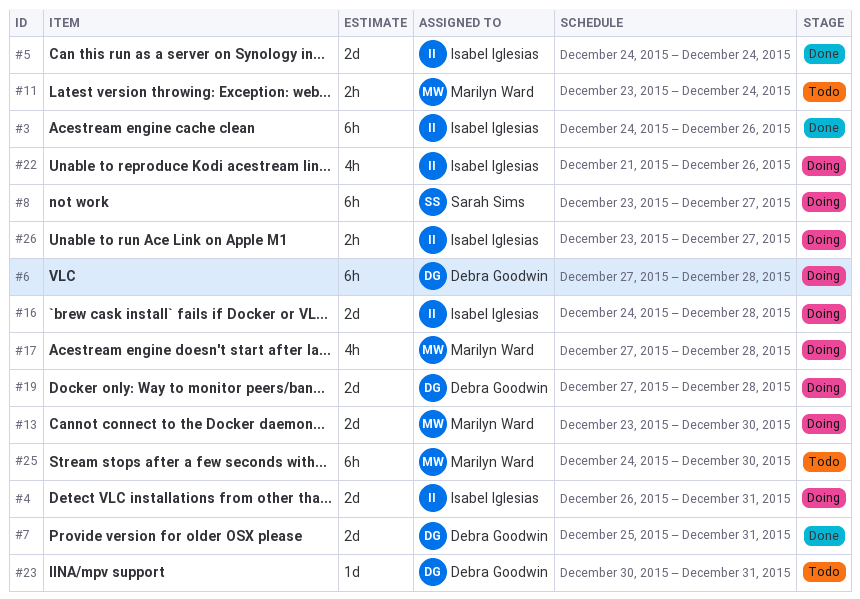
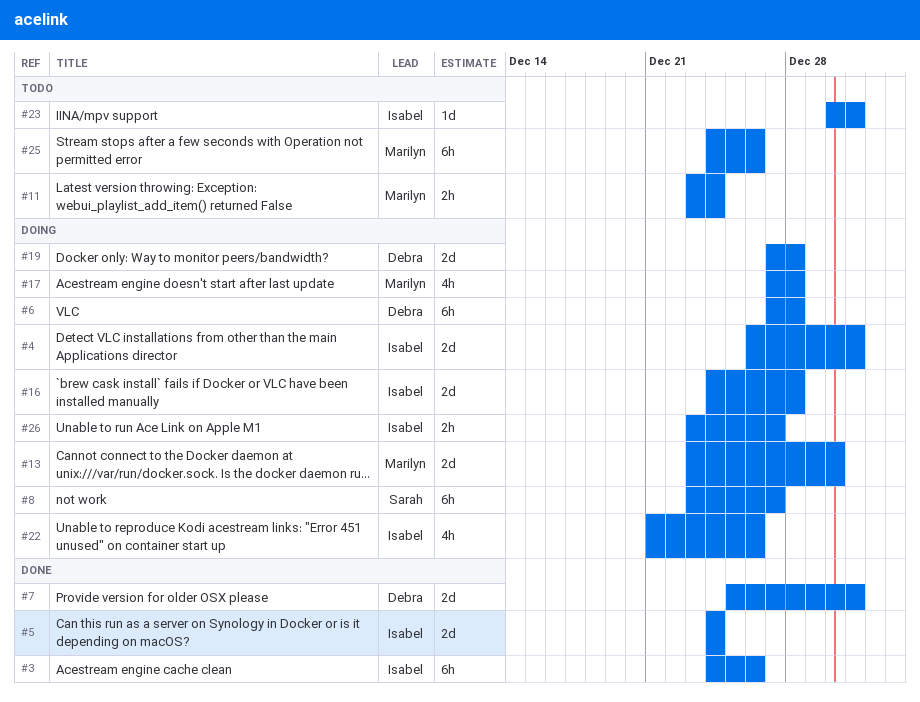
#23, owner: Debra Goodwin -> Isabel Iglesias
#25, due: Dec 30 -> Dec 26

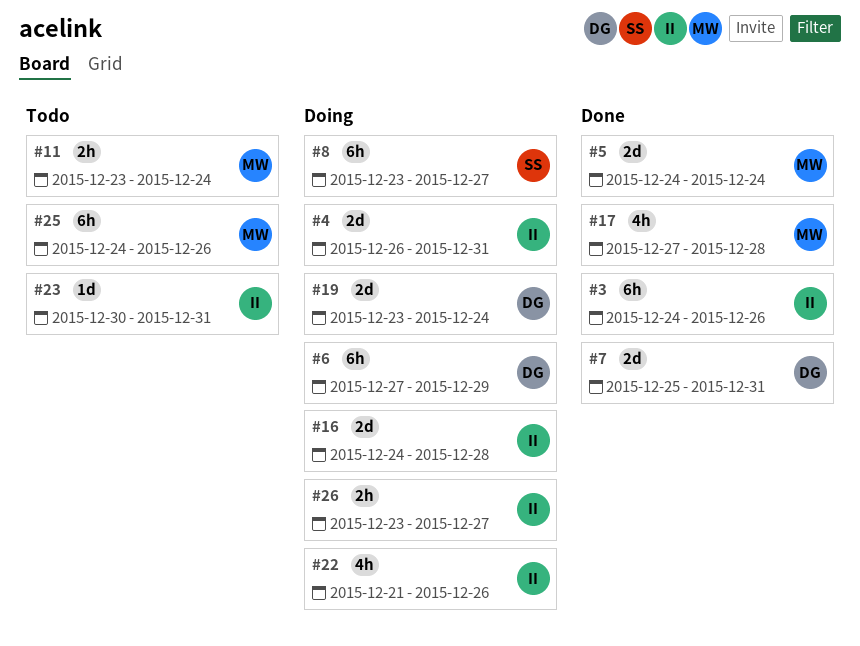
#5, owner: Isabel -> Marilyn
#6, due: Dec 28 -> Dec 29
#13: present -> none
#17, status: Doing -> Done
#19, start: Dec 27 -> Dec 23
#19, due: Dec 28 -> Dec 24

